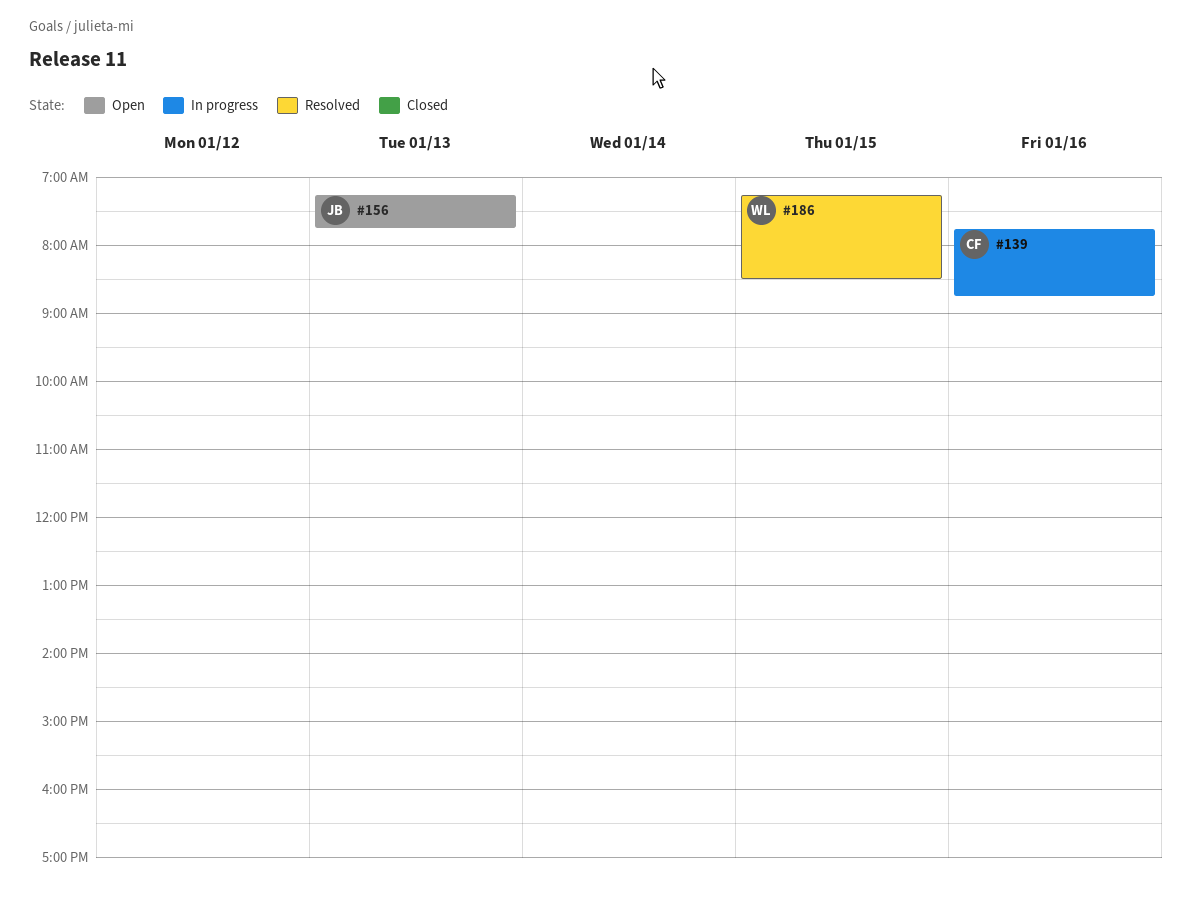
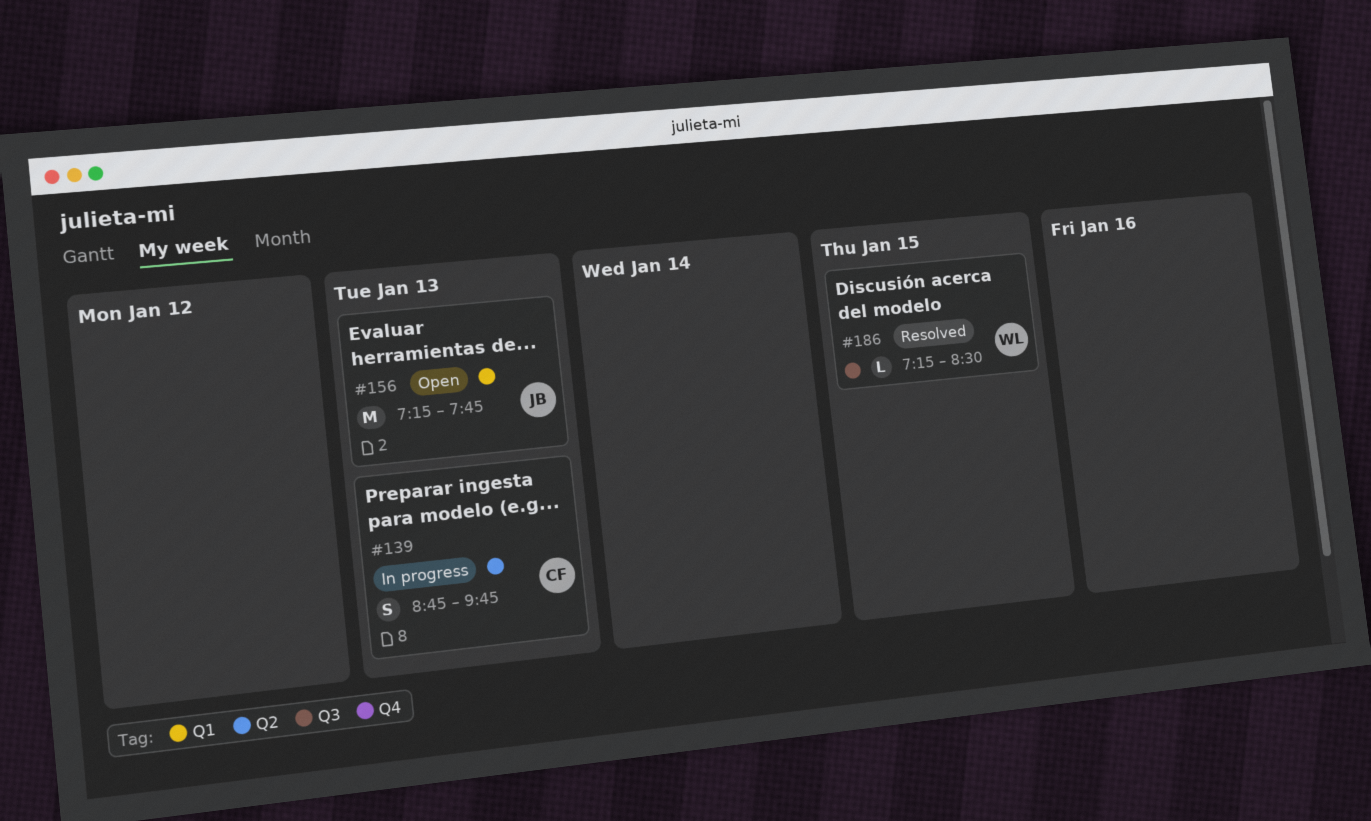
#139, day: Jan 16 -> Jan 13
#139, begins: 07:45 -> 08:45
#139, ends: 08:45 -> 09:45

